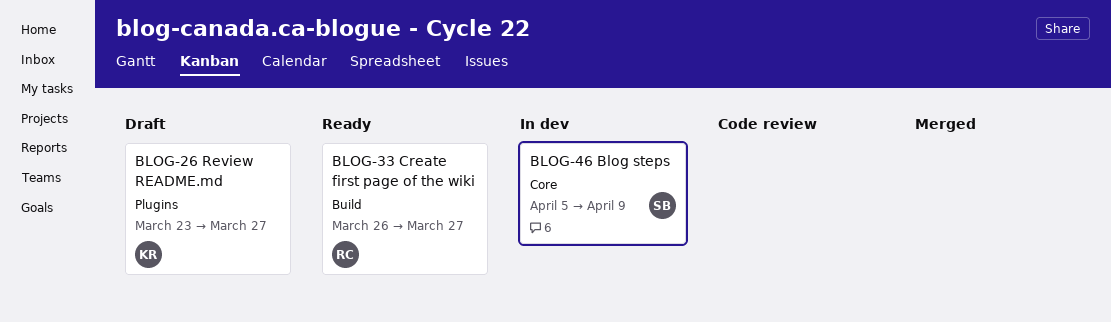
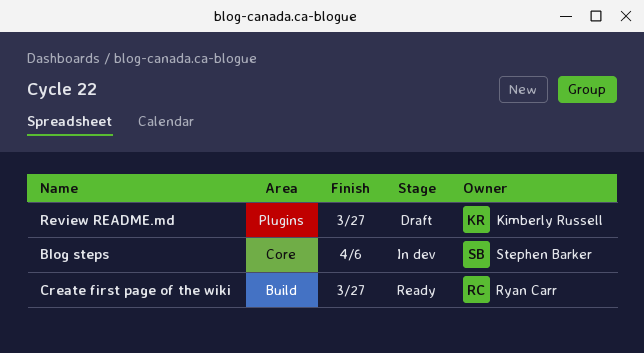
Blog steps, due: Apr 9 -> Apr 6

